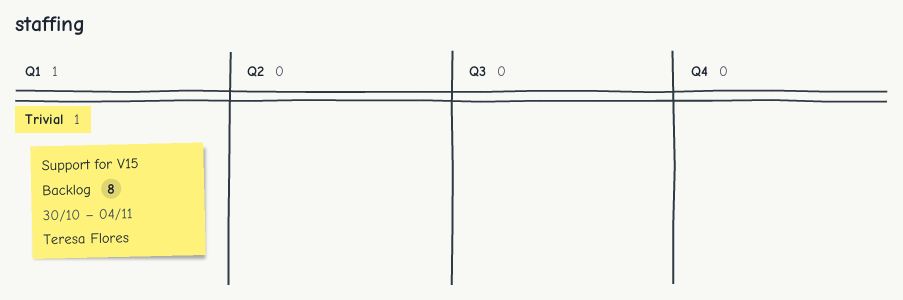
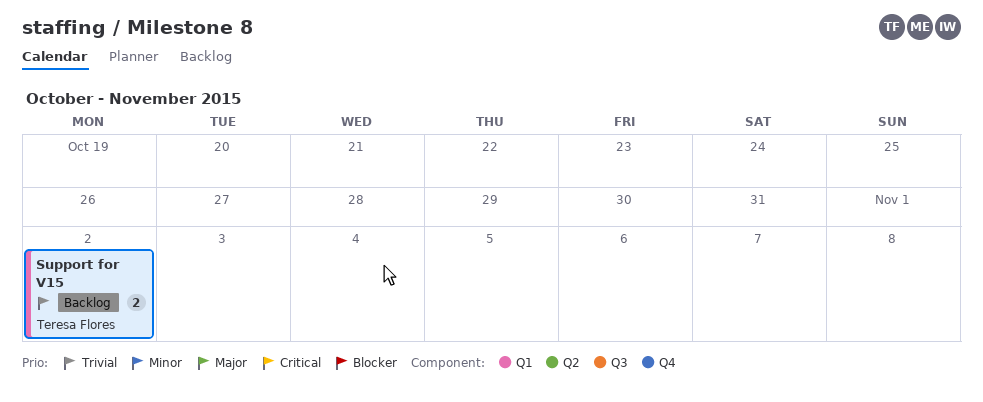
Support for V15, estimate: 8 -> 2
Support for V15, due: Nov 4 -> Nov 2

